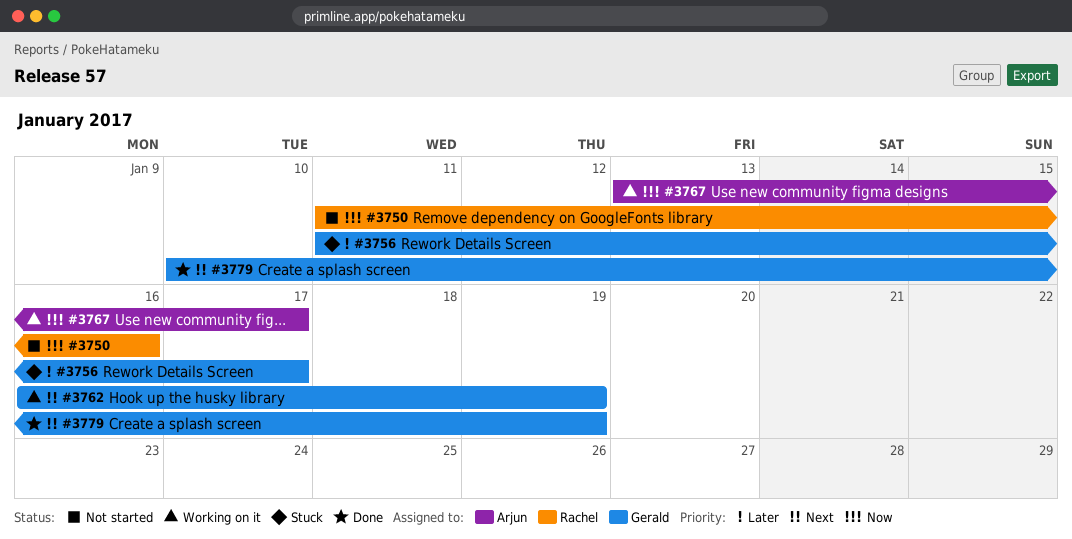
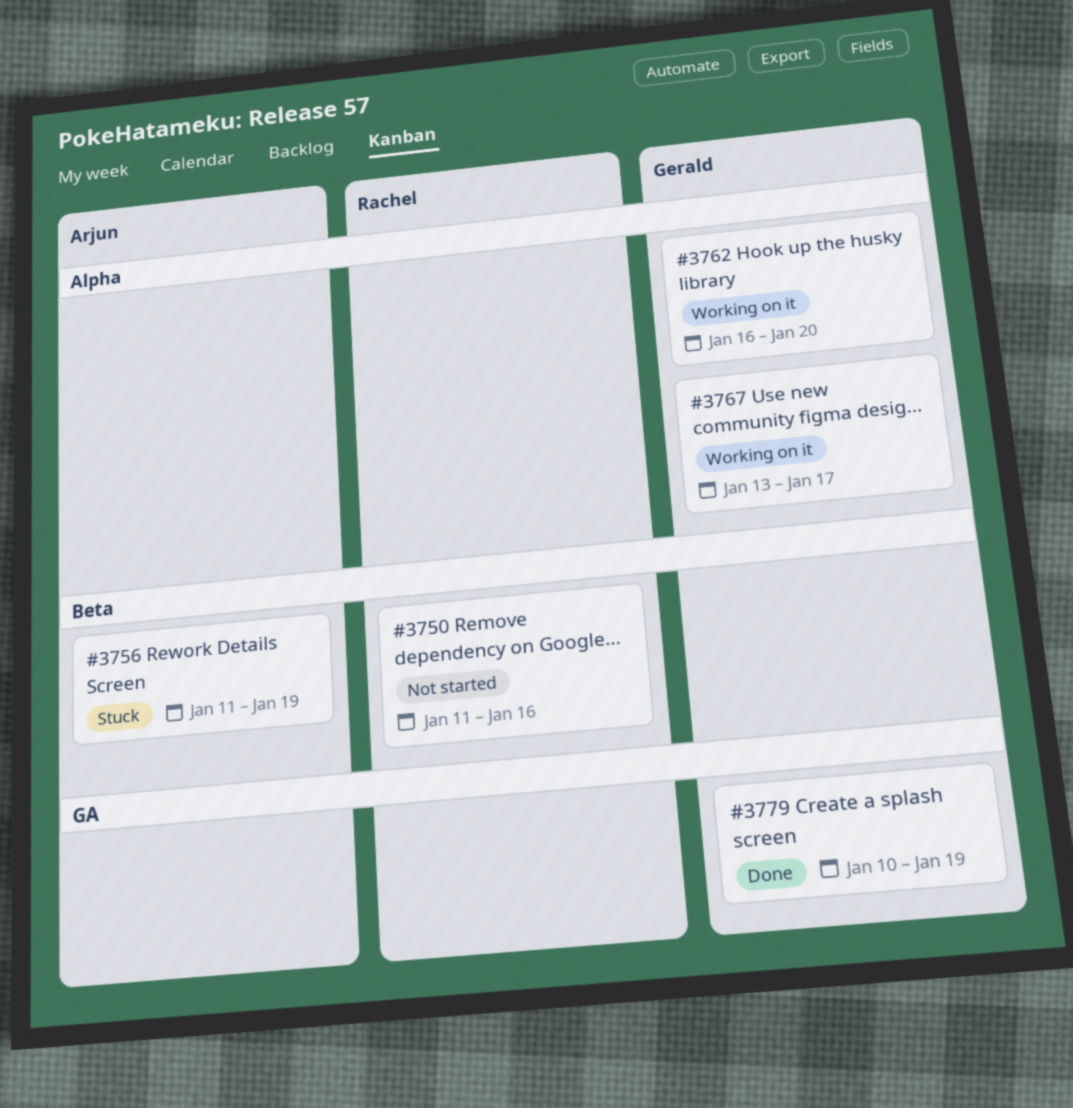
#3756, owner: Gerald -> Arjun
#3756, due: Jan 17 -> Jan 19
#3762, due: Jan 19 -> Jan 20
#3767, owner: Arjun -> Gerald

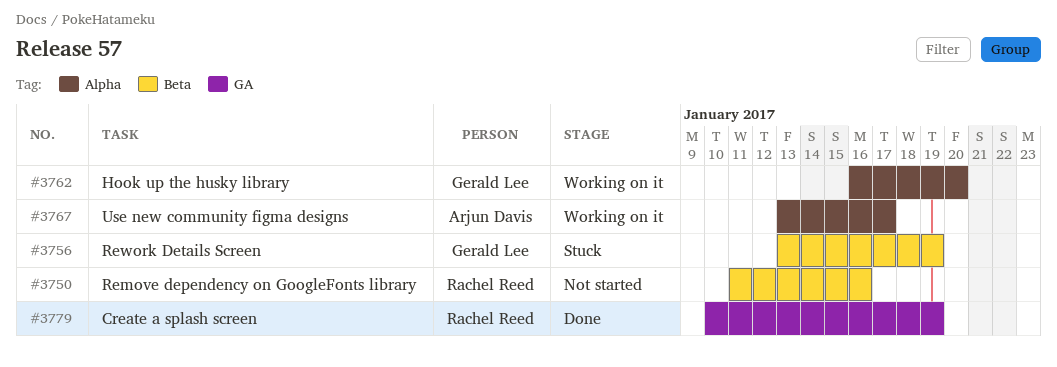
#3756, owner: Arjun Davis -> Gerald Lee
#3756, start: Jan 11 -> Jan 13
#3767, owner: Gerald Lee -> Arjun Davis
#3779, owner: Gerald Lee -> Rachel Reed

